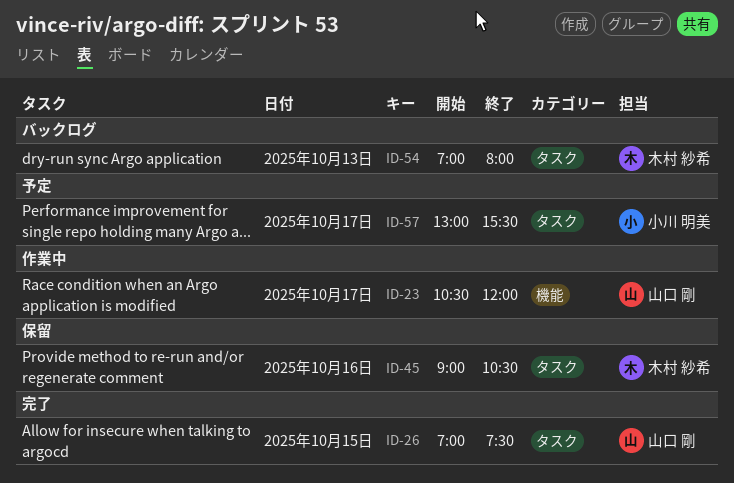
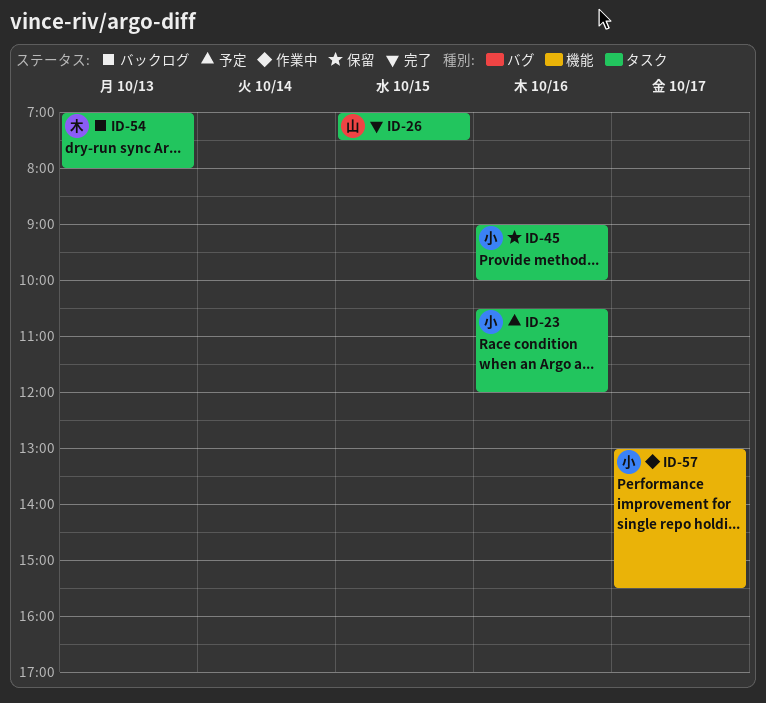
ID-23, status: 作業中 -> 予定
ID-23, owner: 山口 剛 -> 小川 明美
ID-23, label: 機能 -> タスク
ID-23, day: Oct 17 -> Oct 16
ID-45, owner: 木村 紗希 -> 小川 明美
ID-45, ends: 10:30 -> 10:00
ID-57, status: 予定 -> 作業中
ID-57, label: タスク -> 機能

